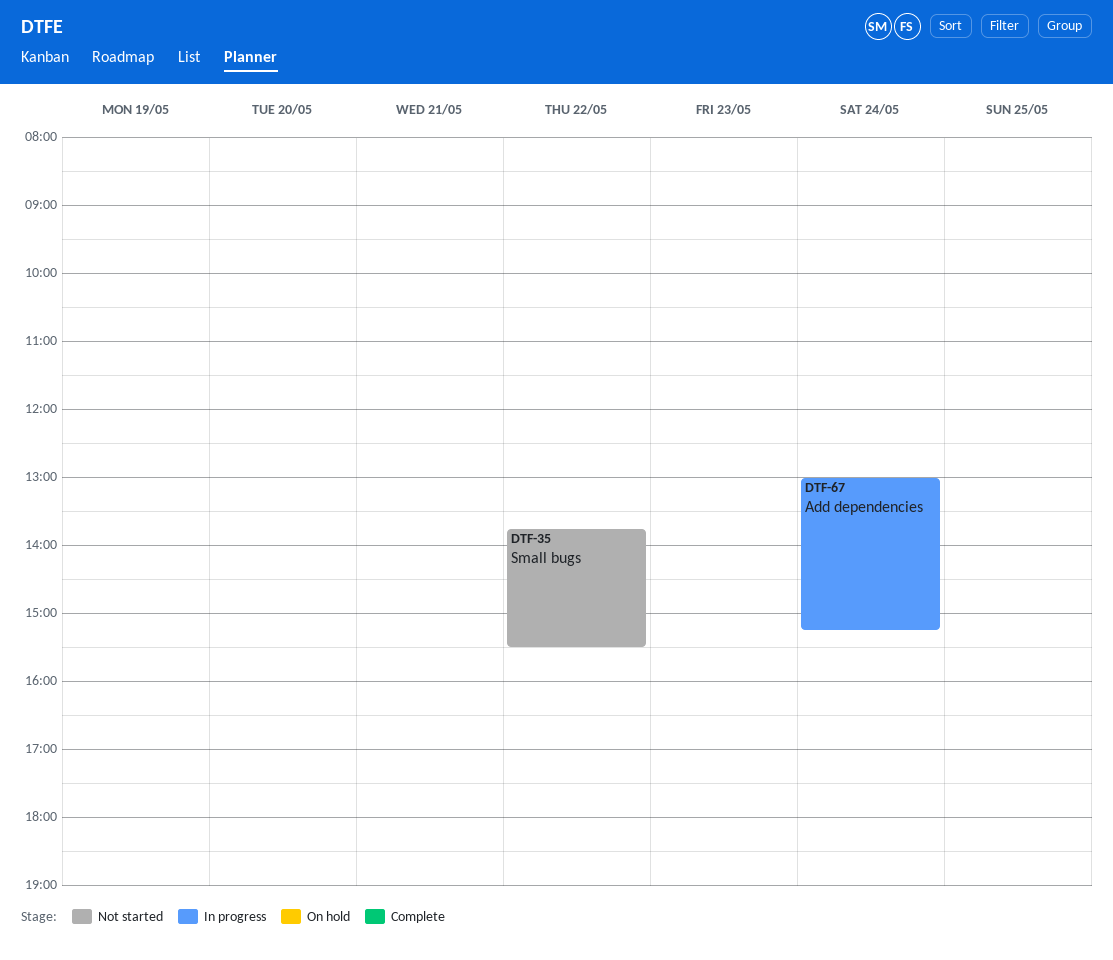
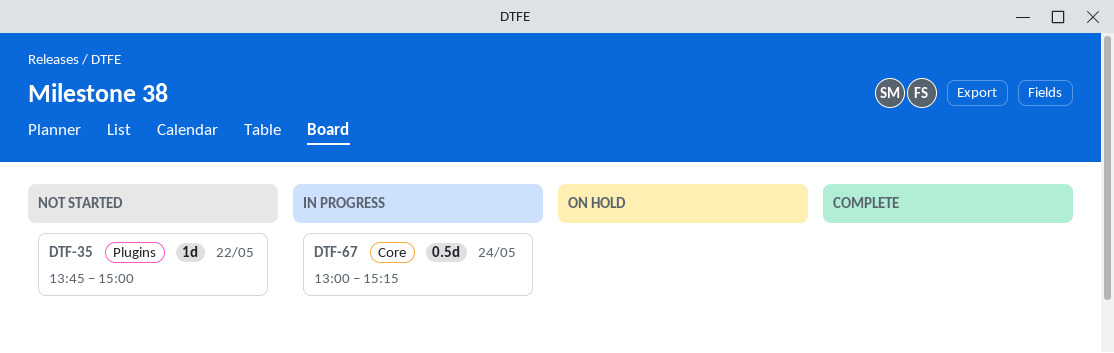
DTF-35, ends: 15:30 -> 15:00

